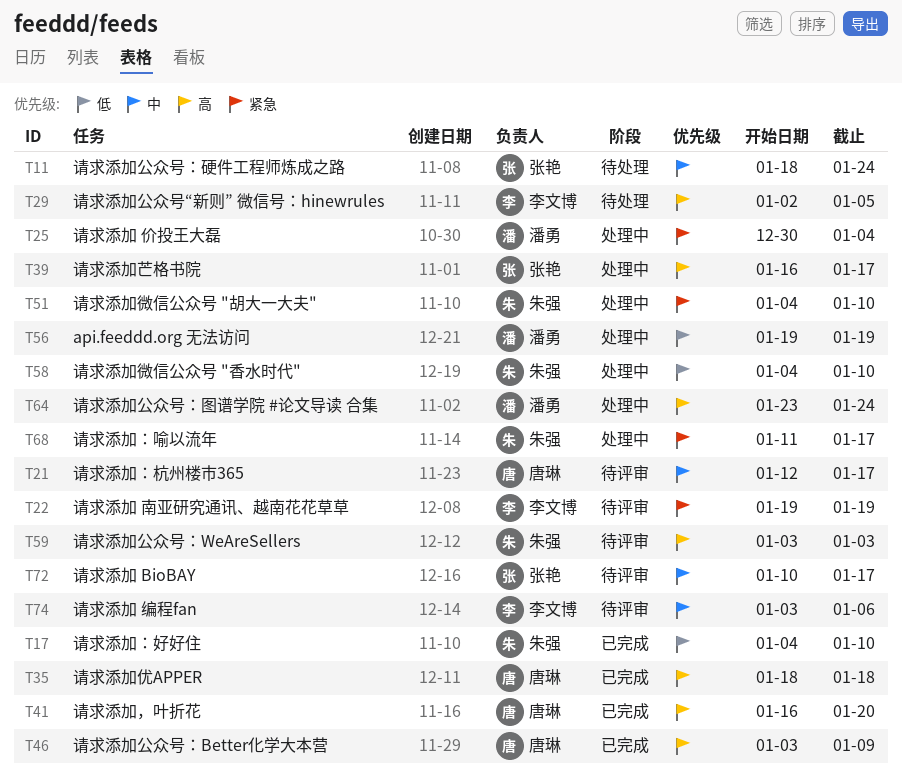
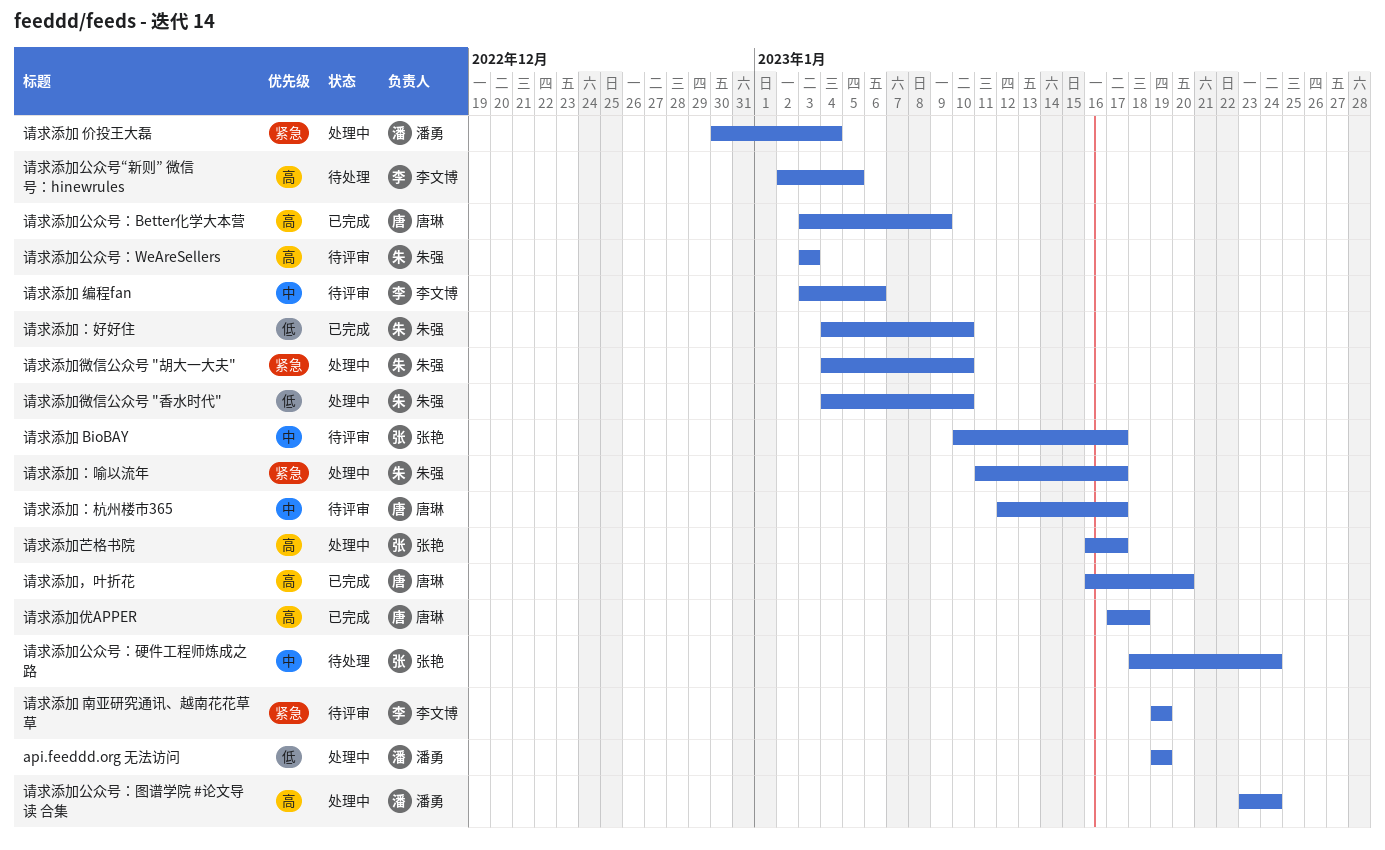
请求添加优APPER, start: Jan 18 -> Jan 17

